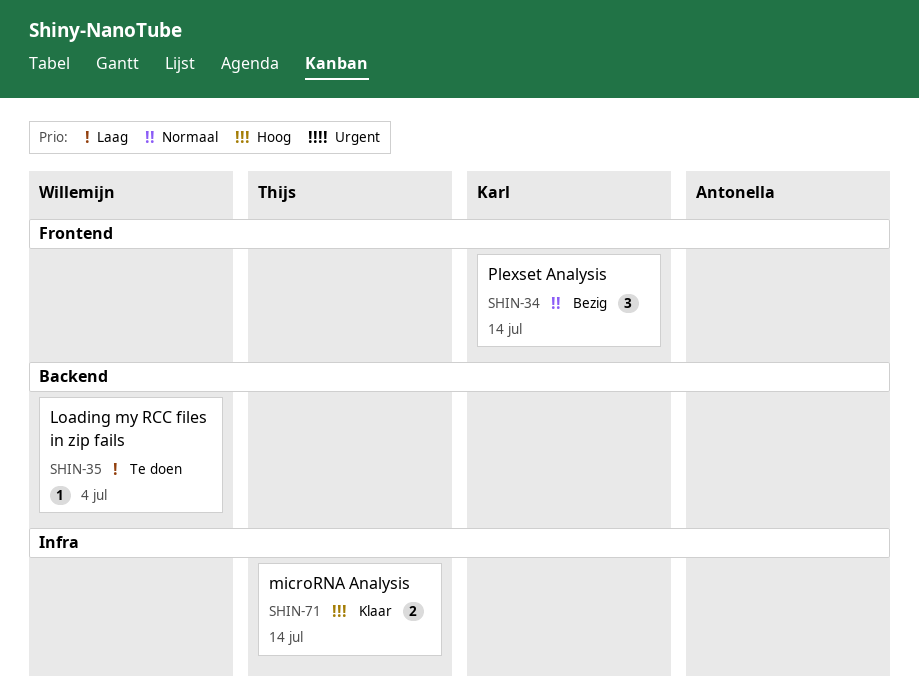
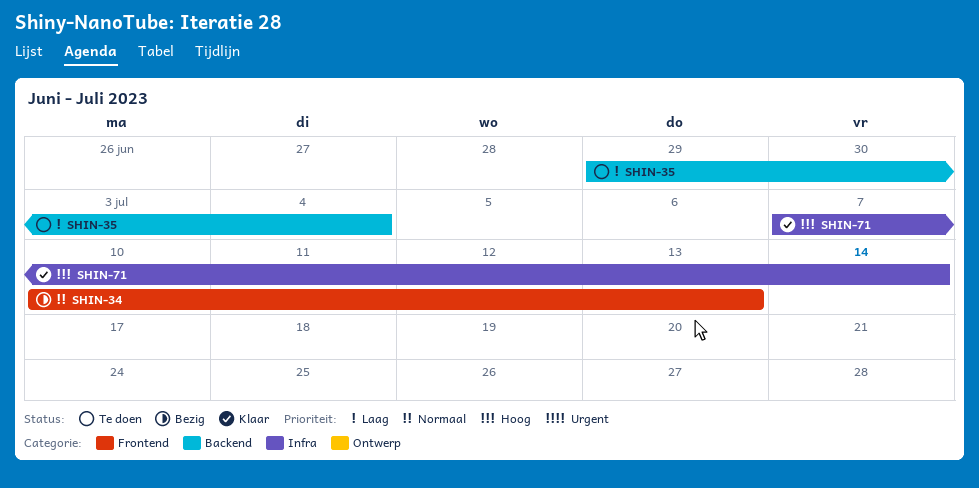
SHIN-34, due: Jul 14 -> Jul 13

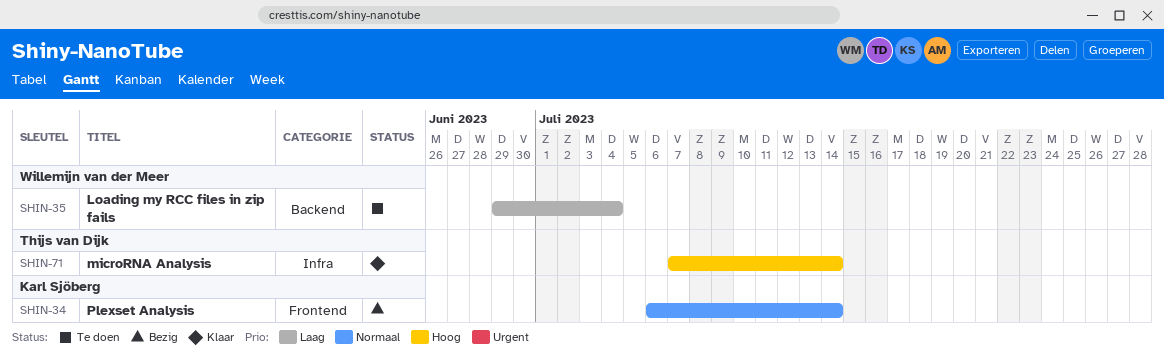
SHIN-34, start: Jul 10 -> Jul 6
SHIN-34, due: Jul 13 -> Jul 14

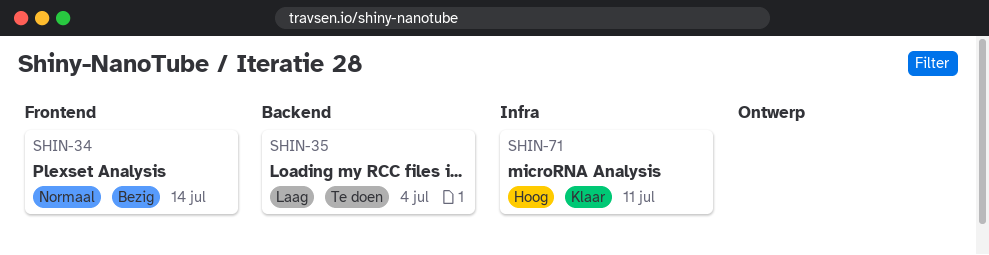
SHIN-71, due: Jul 14 -> Jul 11

